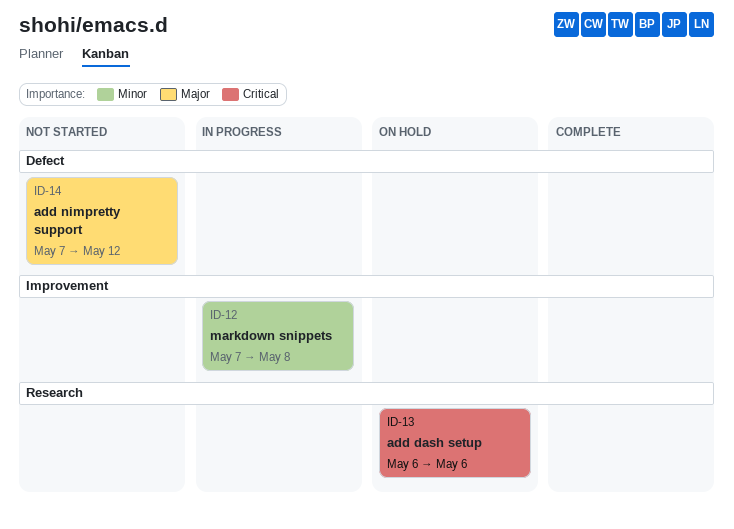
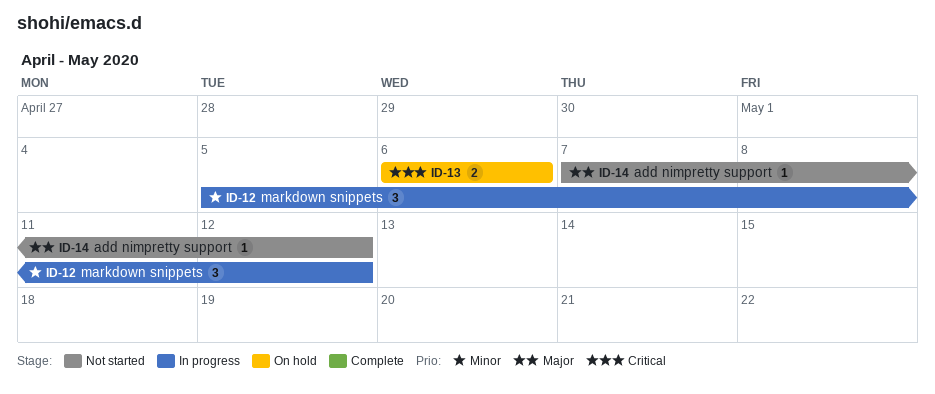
ID-12, start: May 7 -> May 5
ID-12, due: May 8 -> May 12

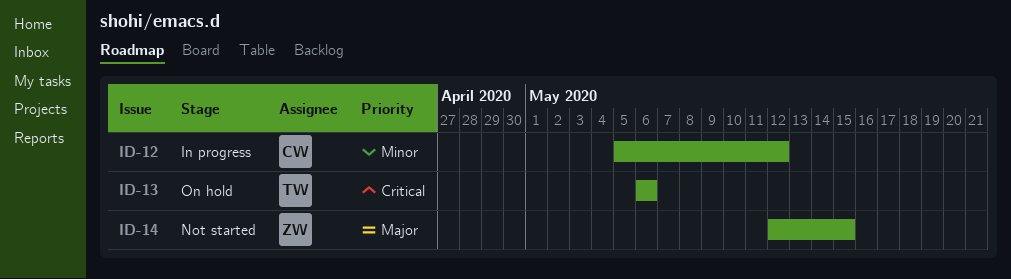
ID-14, start: May 7 -> May 12
ID-14, due: May 12 -> May 15

